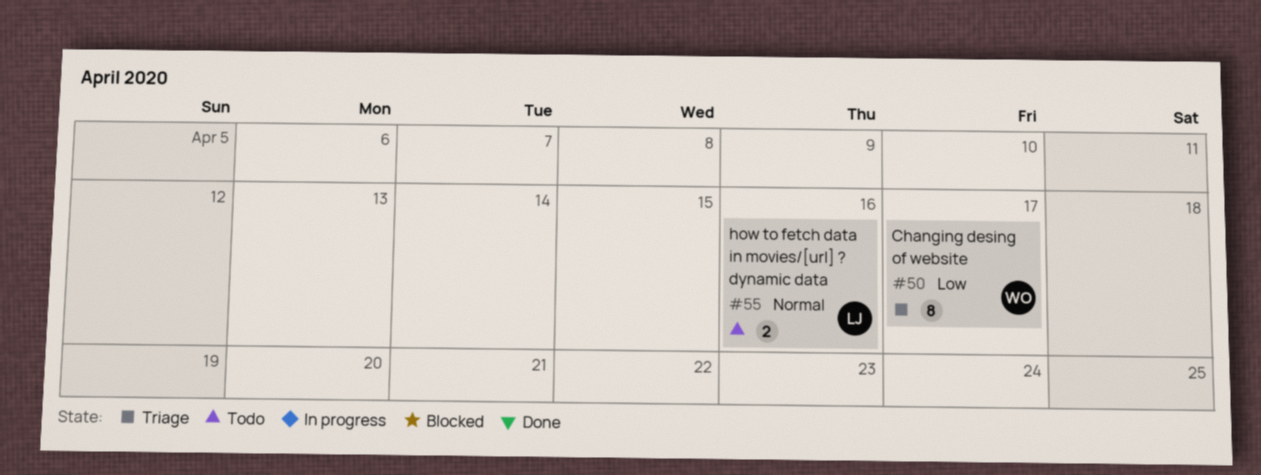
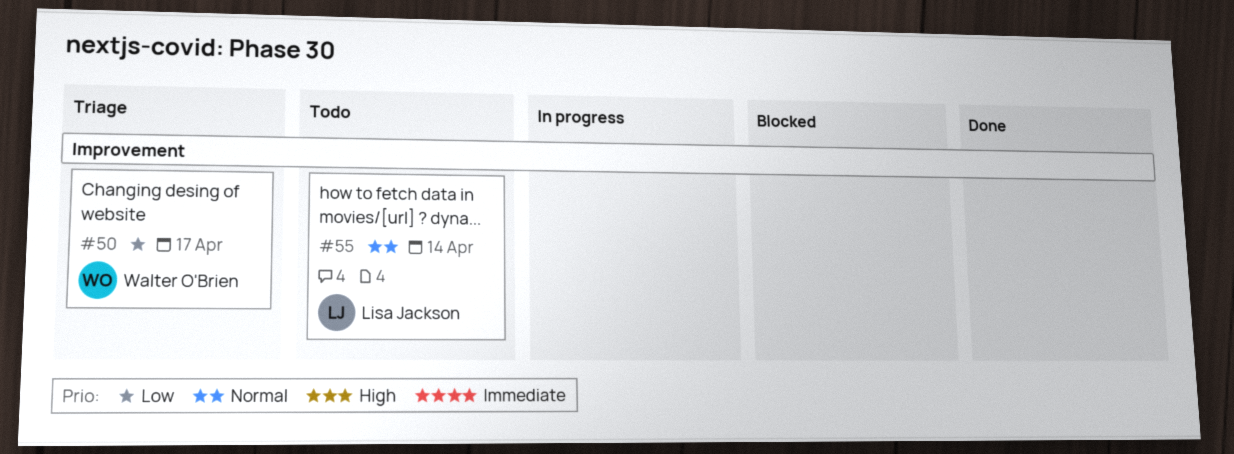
#55, due: Apr 16 -> Apr 14

